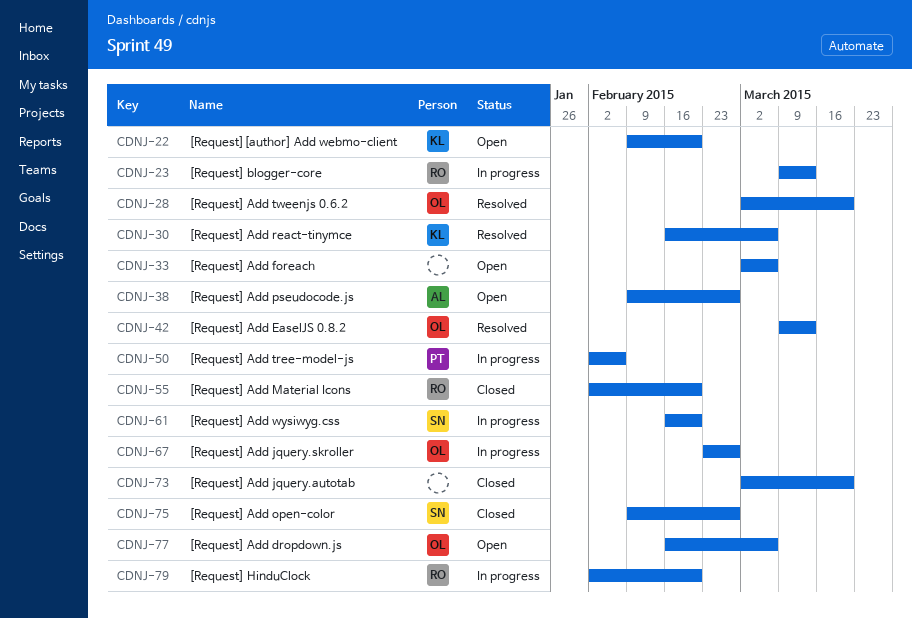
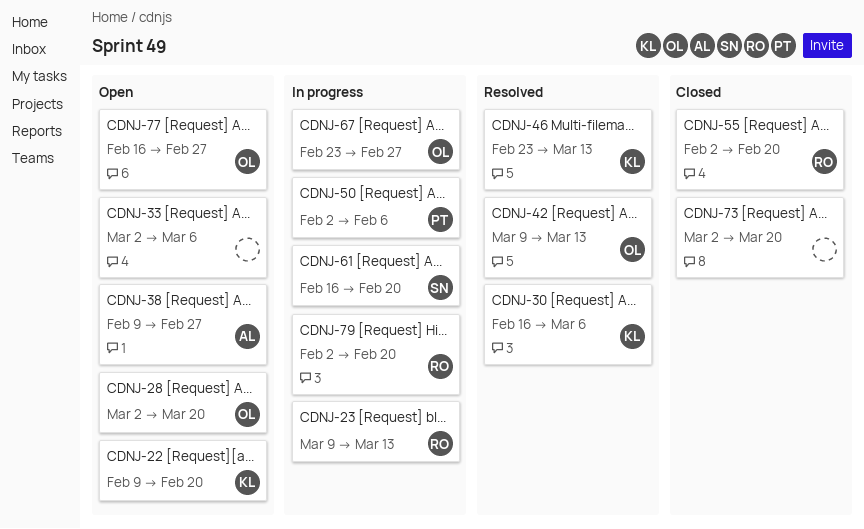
CDNJ-28, status: Resolved -> Open
CDNJ-46: none -> present
CDNJ-75: present -> none
CDNJ-77, due: Mar 6 -> Feb 27

